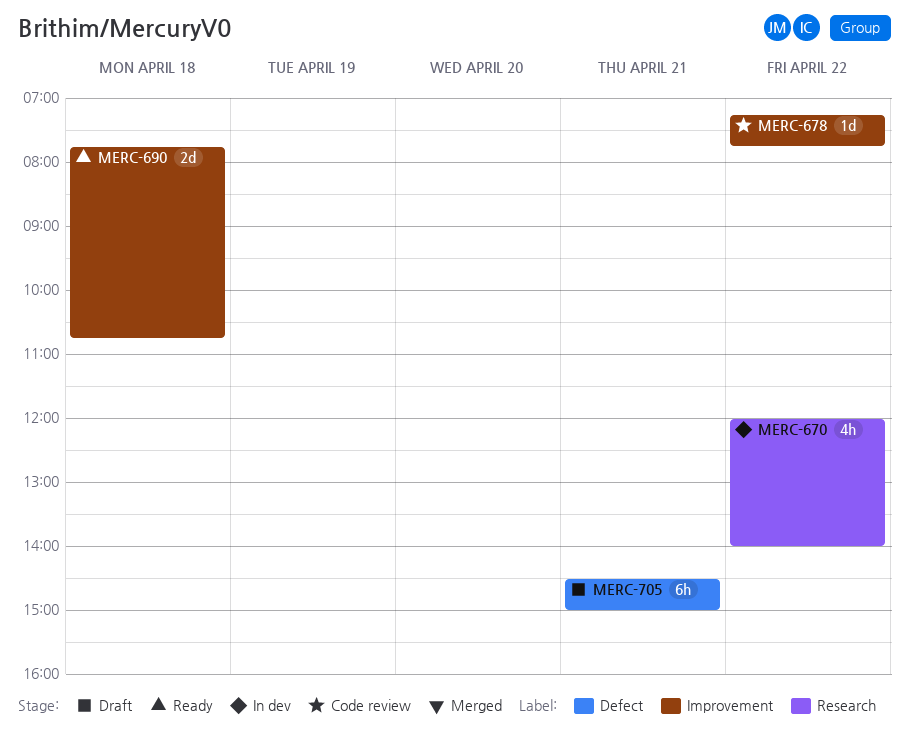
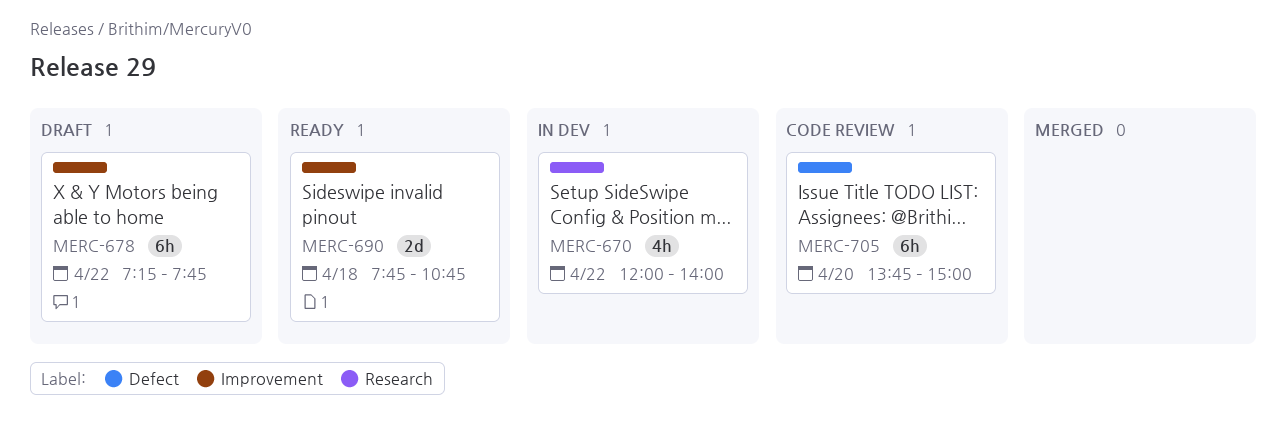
MERC-678, status: Code review -> Draft
MERC-678, estimate: 1d -> 6h
MERC-705, status: Draft -> Code review
MERC-705, day: Apr 21 -> Apr 20
MERC-705, begins: 14:30 -> 13:45

